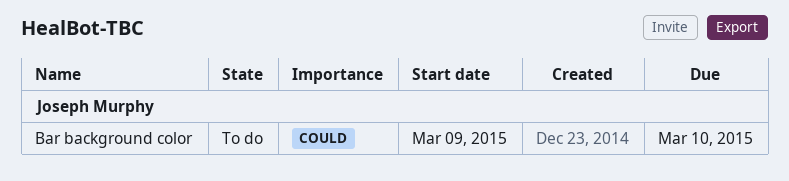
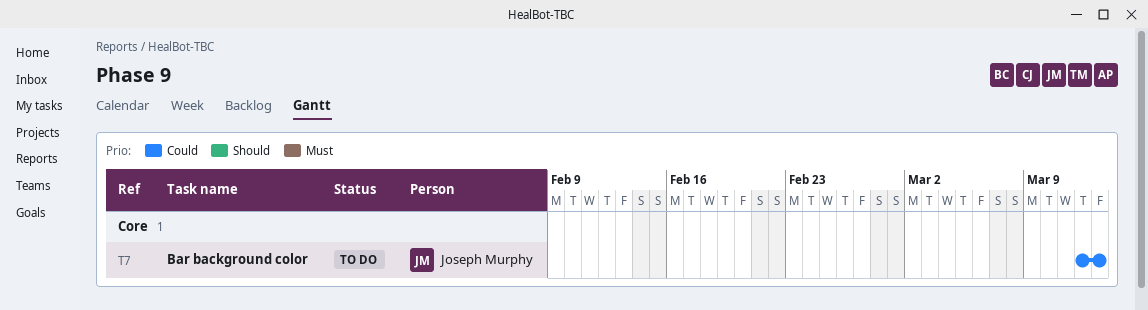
Bar background color, start: Mar 9 -> Mar 12
Bar background color, due: Mar 10 -> Mar 13

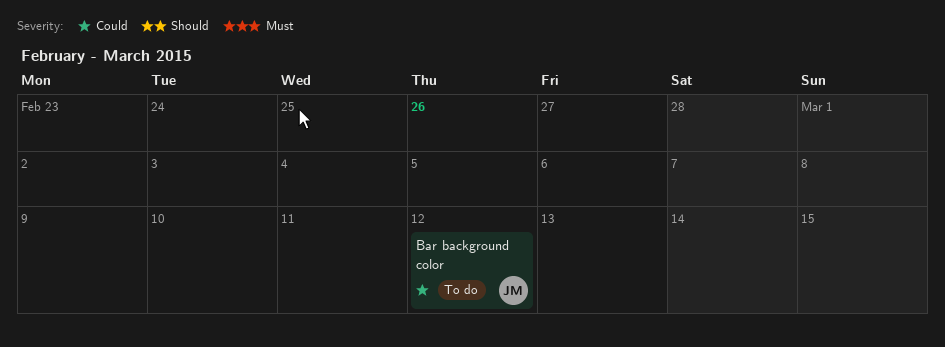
Bar background color, due: Mar 13 -> Mar 12

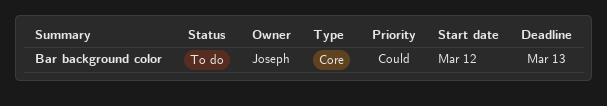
Bar background color, due: Mar 12 -> Mar 13

